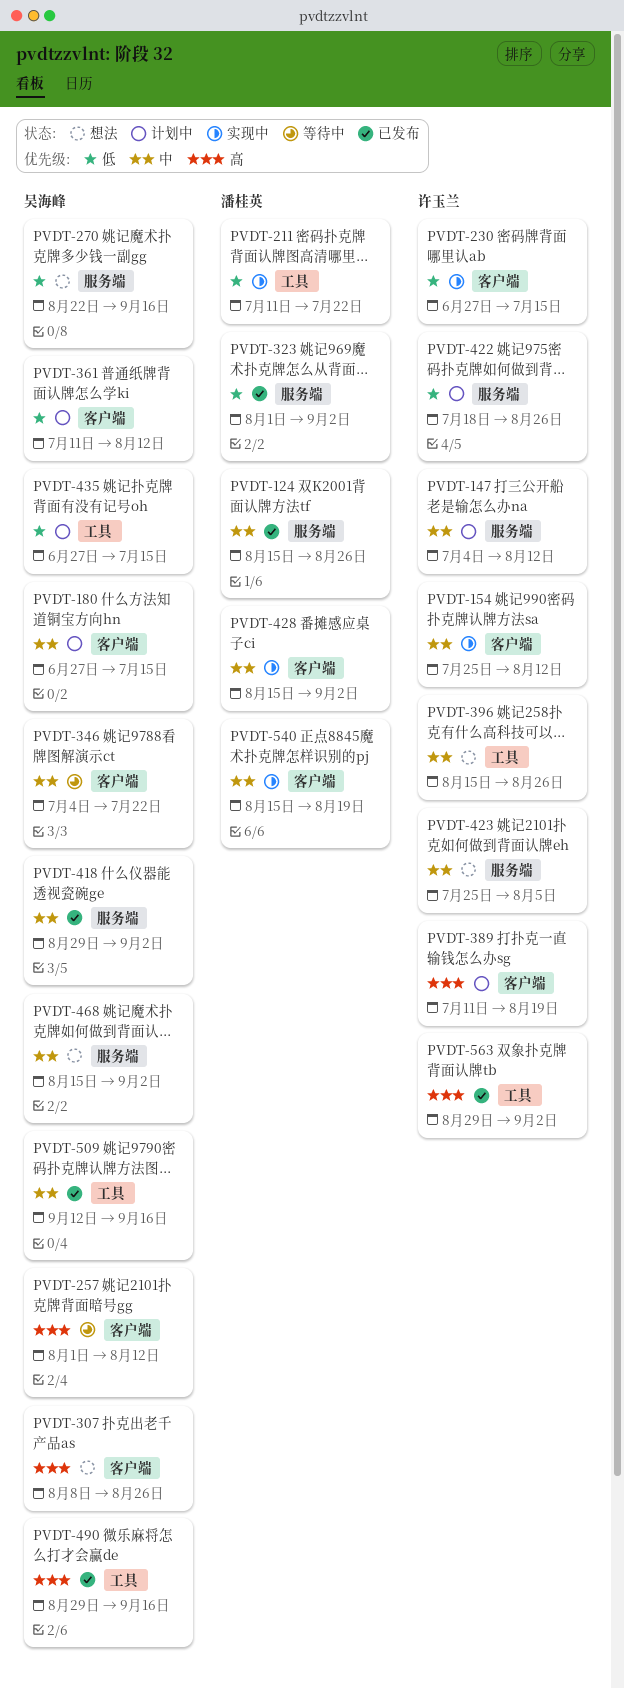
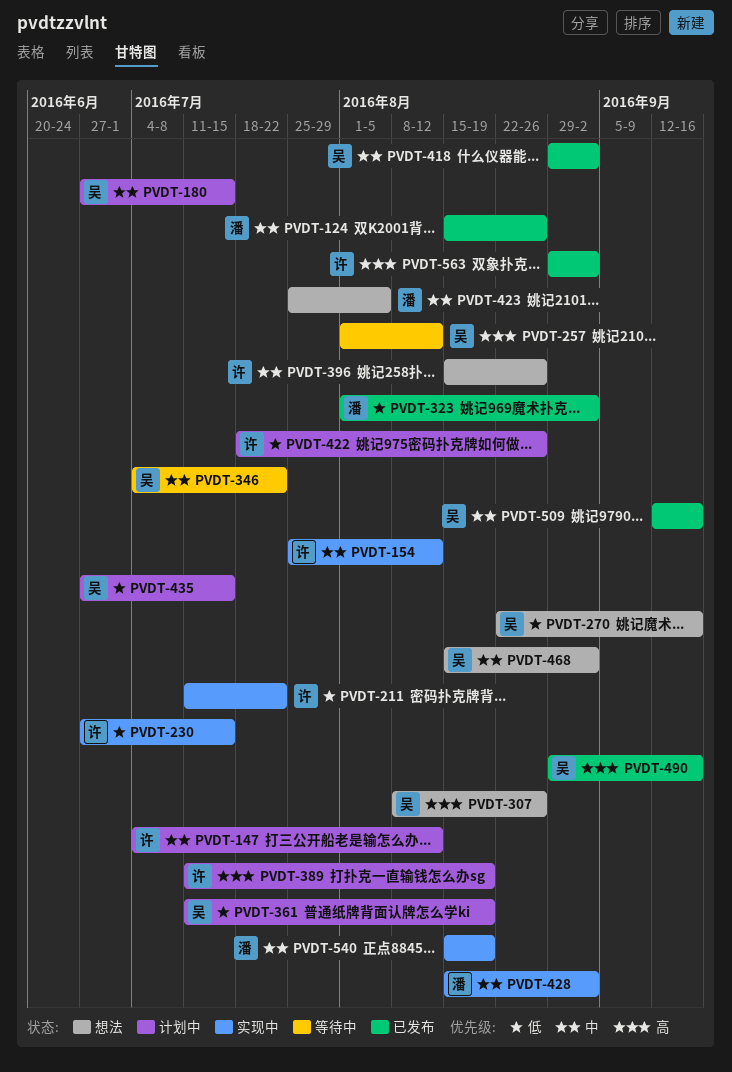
PVDT-211, owner: 潘桂英 -> 许玉兰
PVDT-361, due: Aug 12 -> Aug 19
PVDT-423, owner: 许玉兰 -> 潘桂英

